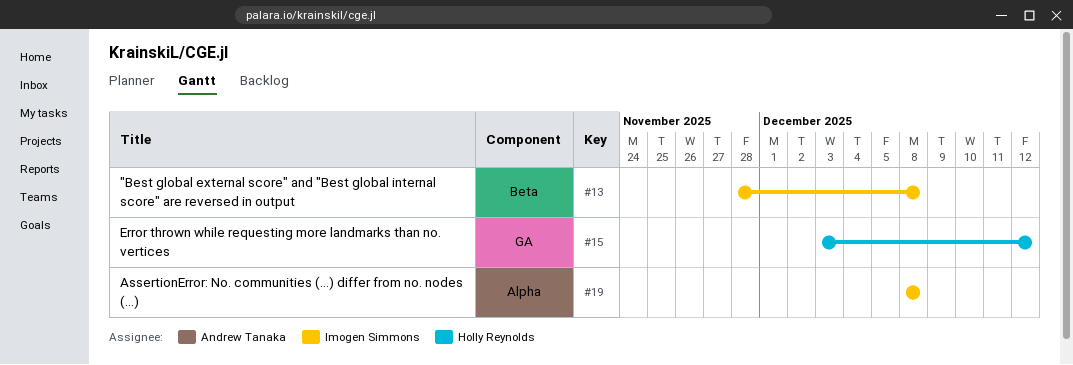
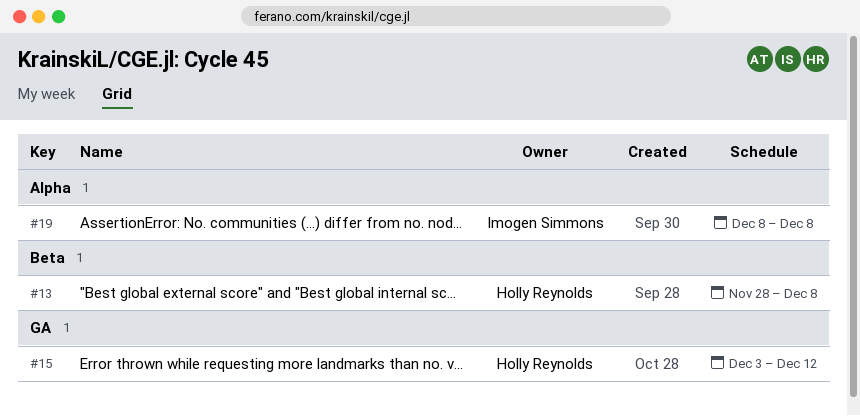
#13, owner: Imogen Simmons -> Holly Reynolds

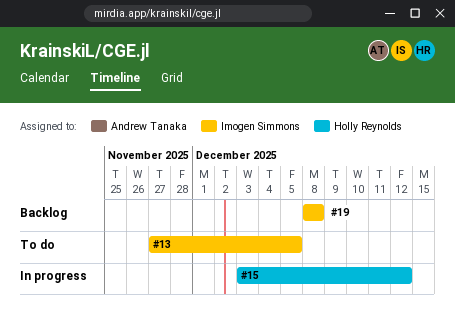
#13, owner: Holly Reynolds -> Imogen Simmons
#13, start: Nov 28 -> Nov 27
#13, due: Dec 8 -> Dec 5

